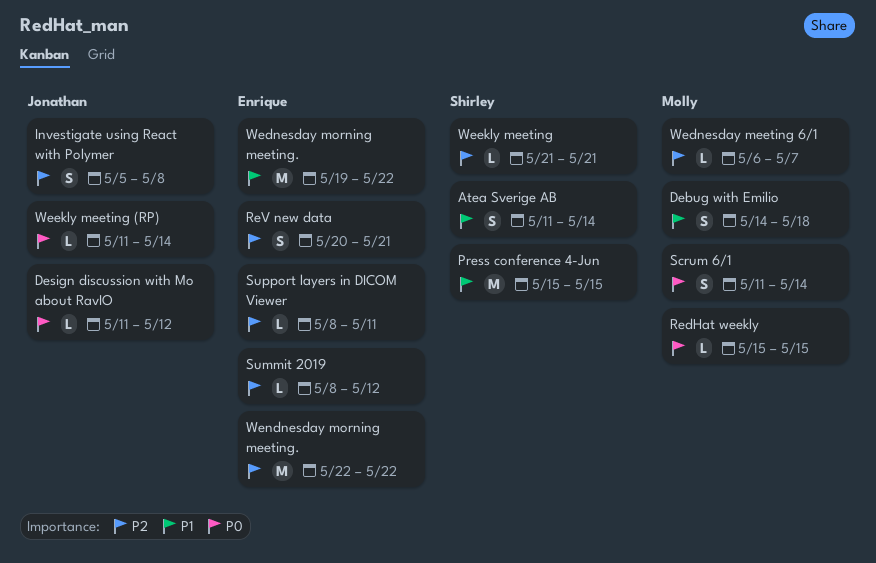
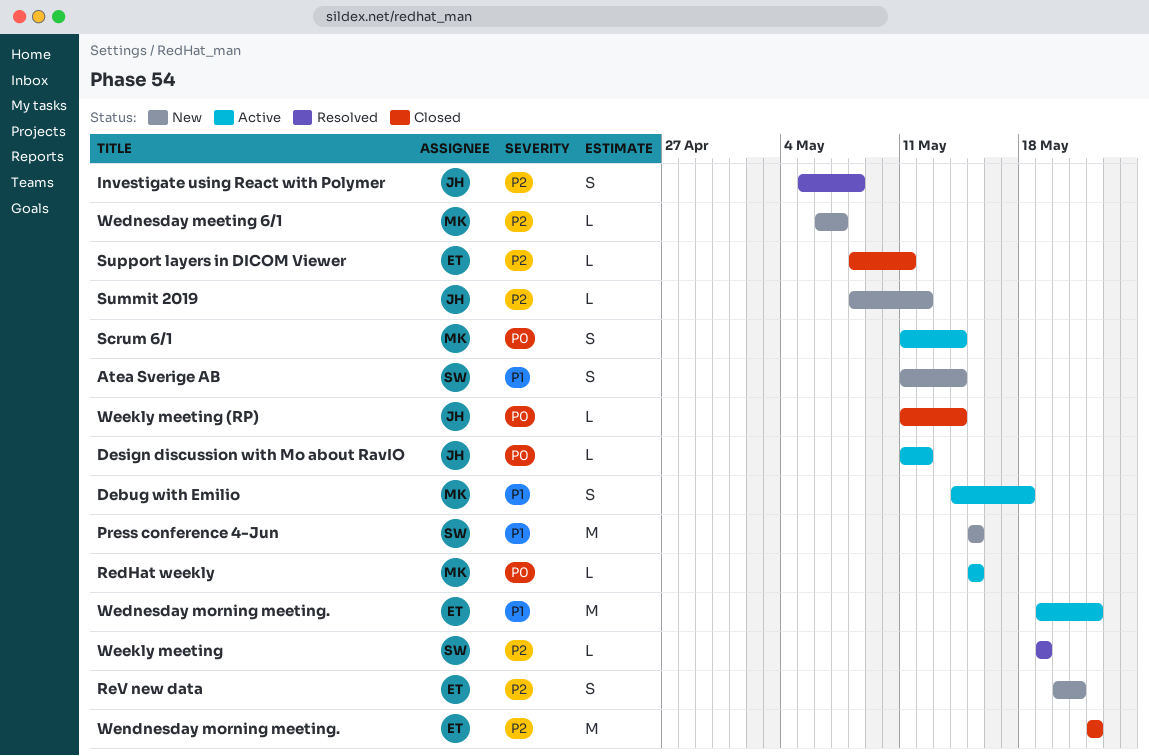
Summit 2019, owner: Enrique -> Jonathan
Weekly meeting, start: May 21 -> May 19
Weekly meeting, due: May 21 -> May 19

